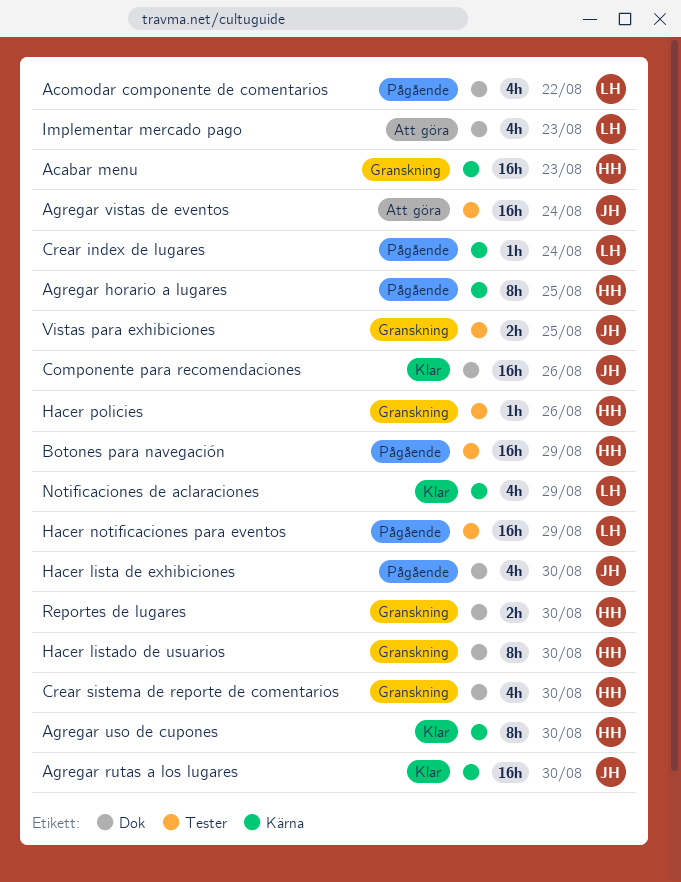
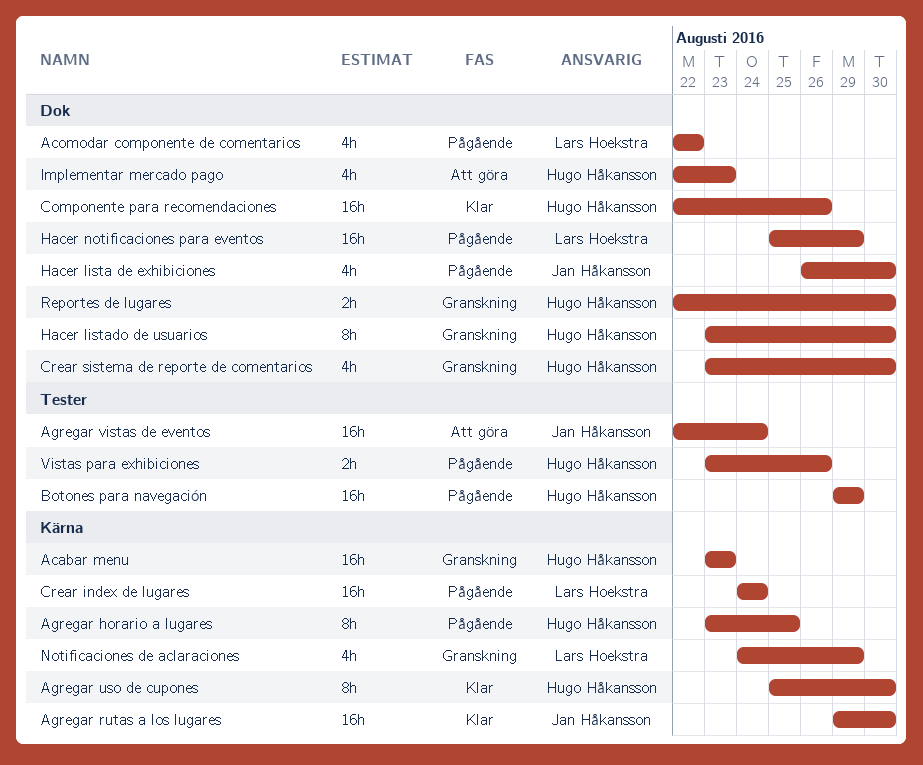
Componente para recomendaciones, owner: Jan Håkansson -> Hugo Håkansson
Crear index de lugares, estimate: 1h -> 16h
Hacer notificaciones para eventos, label: Tester -> Dok
Hacer policies: present -> none
Implementar mercado pago, owner: Lars Hoekstra -> Hugo Håkansson
Notificaciones de aclaraciones, status: Klar -> Granskning
Vistas para exhibiciones, status: Granskning -> Pågående
Vistas para exhibiciones, owner: Jan Håkansson -> Hugo Håkansson
Vistas para exhibiciones, due: Aug 25 -> Aug 26

